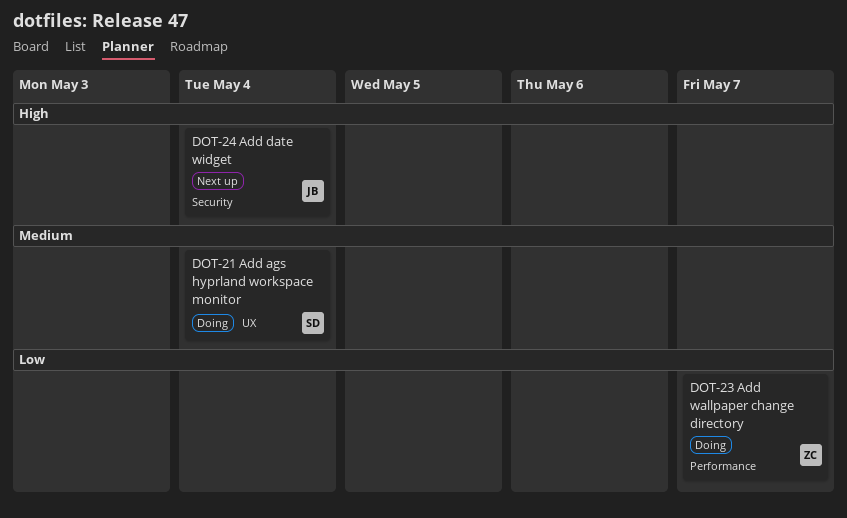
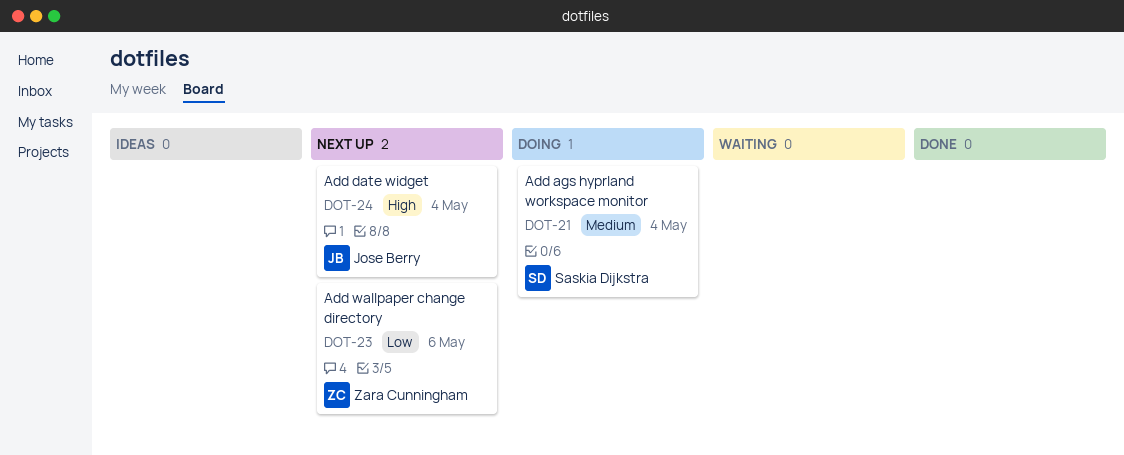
DOT-23, status: Doing -> Next up
DOT-23, due: May 7 -> May 6

